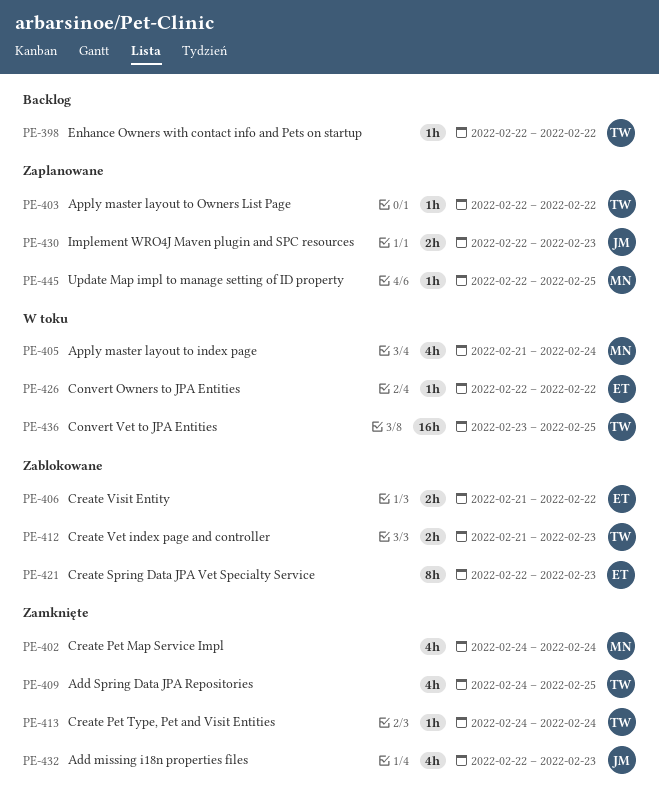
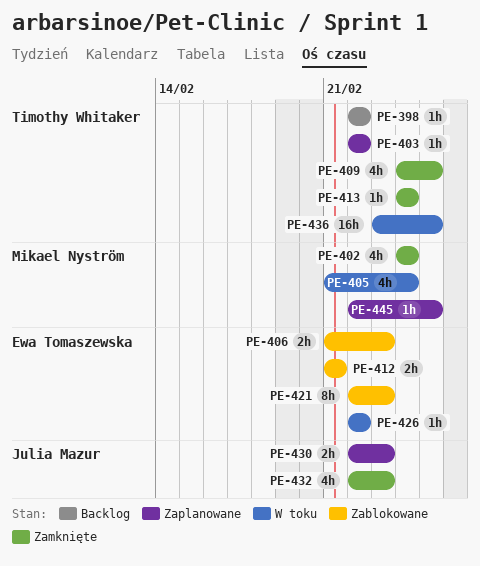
PE-406, due: Feb 22 -> Feb 23
PE-412, owner: Timothy Whitaker -> Ewa Tomaszewska
PE-412, due: Feb 23 -> Feb 21

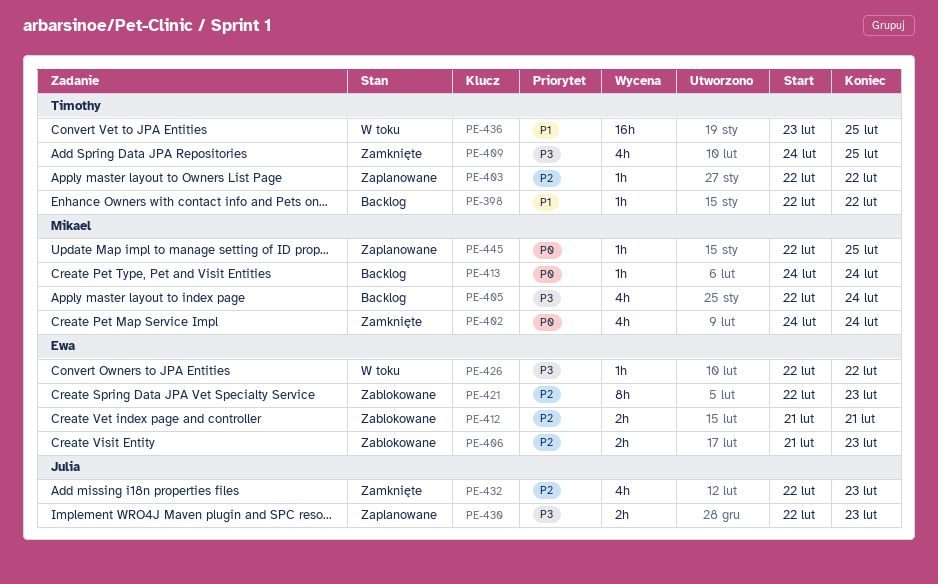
PE-405, status: W toku -> Backlog
PE-405, start: Feb 21 -> Feb 22
PE-413, status: Zamknięte -> Backlog
PE-413, owner: Timothy Whitaker -> Mikael Nyström

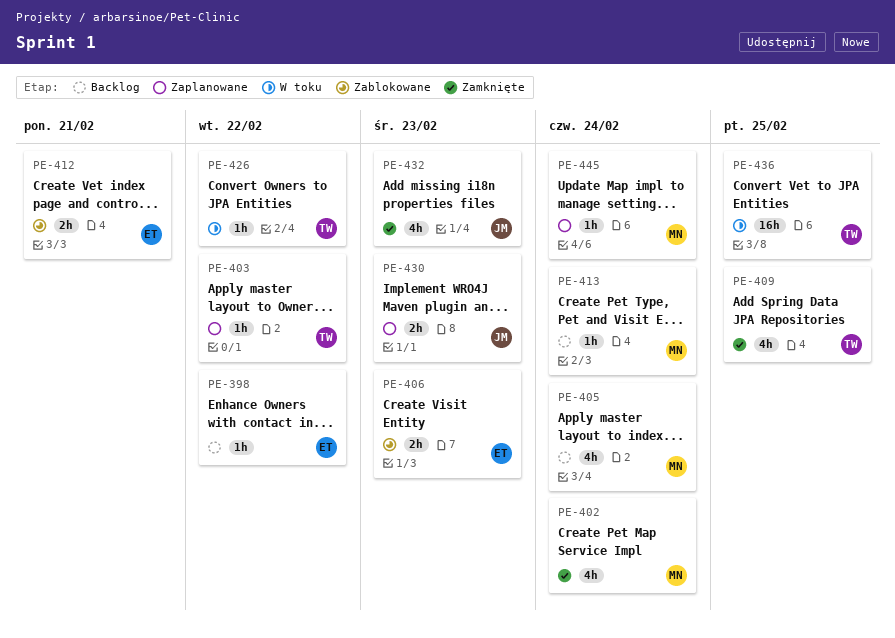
PE-398, owner: Timothy -> Ewa
PE-421: present -> none
PE-426, owner: Ewa -> Timothy
PE-445, due: Feb 25 -> Feb 24

